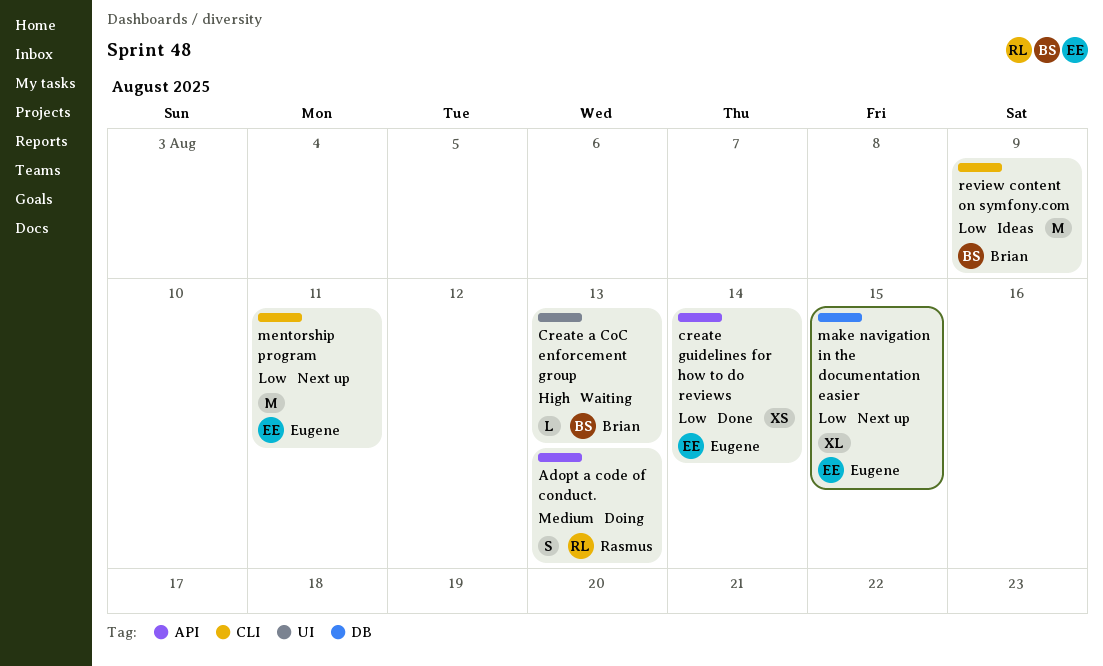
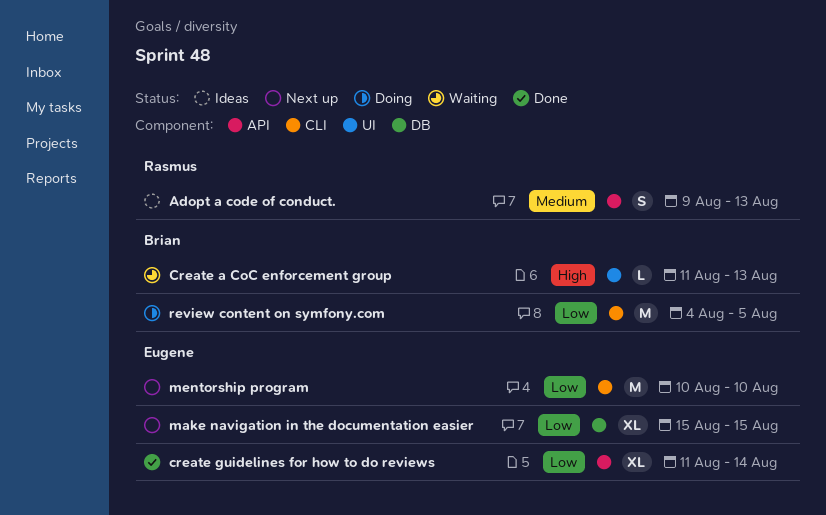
Adopt a code of conduct., status: Doing -> Ideas
create guidelines for how to do reviews, estimate: XS -> XL
mentorship program, due: Aug 11 -> Aug 10
review content on symfony.com, status: Ideas -> Doing
review content on symfony.com, due: Aug 9 -> Aug 5

